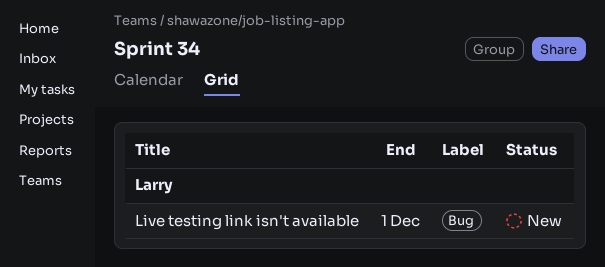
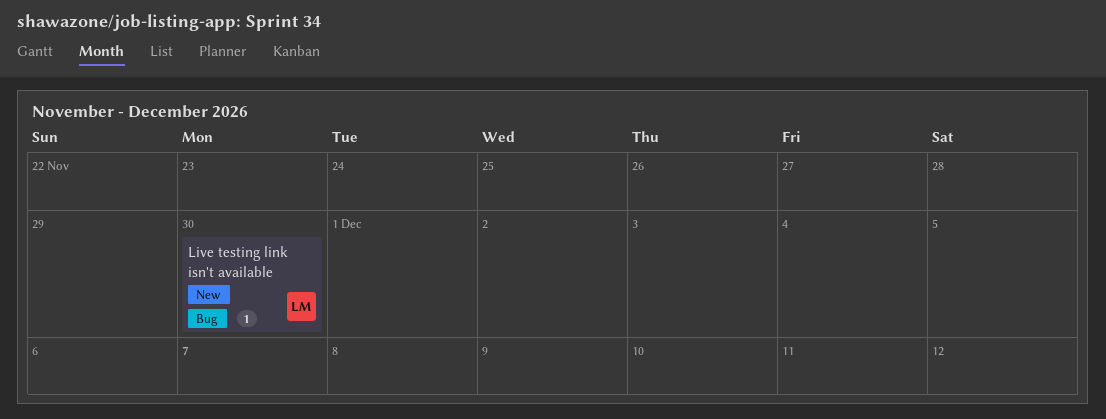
Live testing link isn't available, due: Dec 1 -> Nov 30

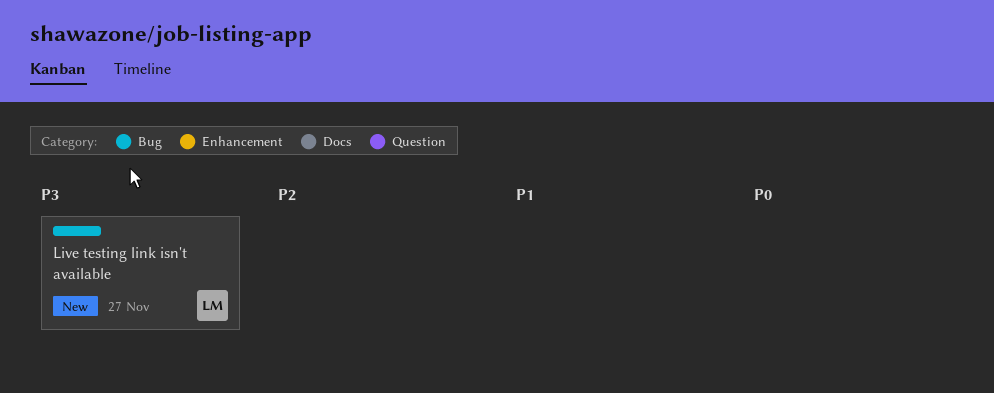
Live testing link isn't available, due: Nov 30 -> Nov 27

